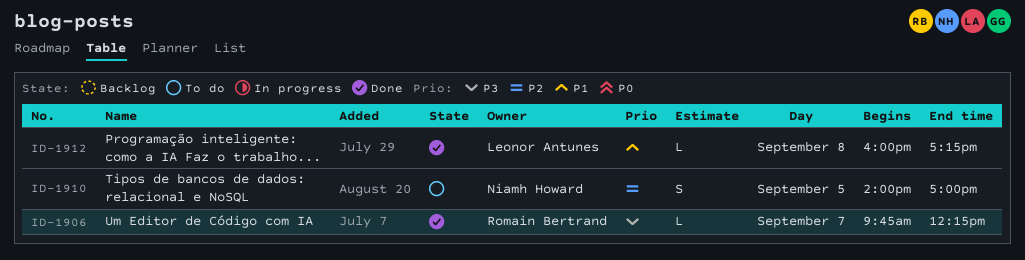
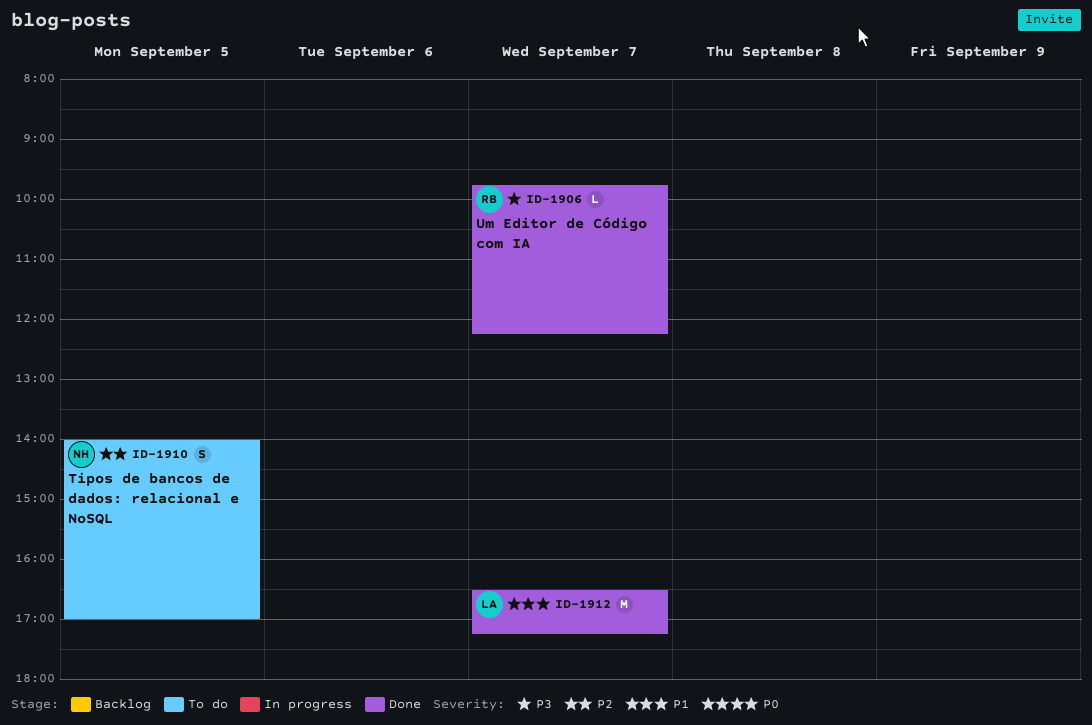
ID-1912, estimate: L -> M
ID-1912, day: Sep 8 -> Sep 7
ID-1912, begins: 16:00 -> 16:30

